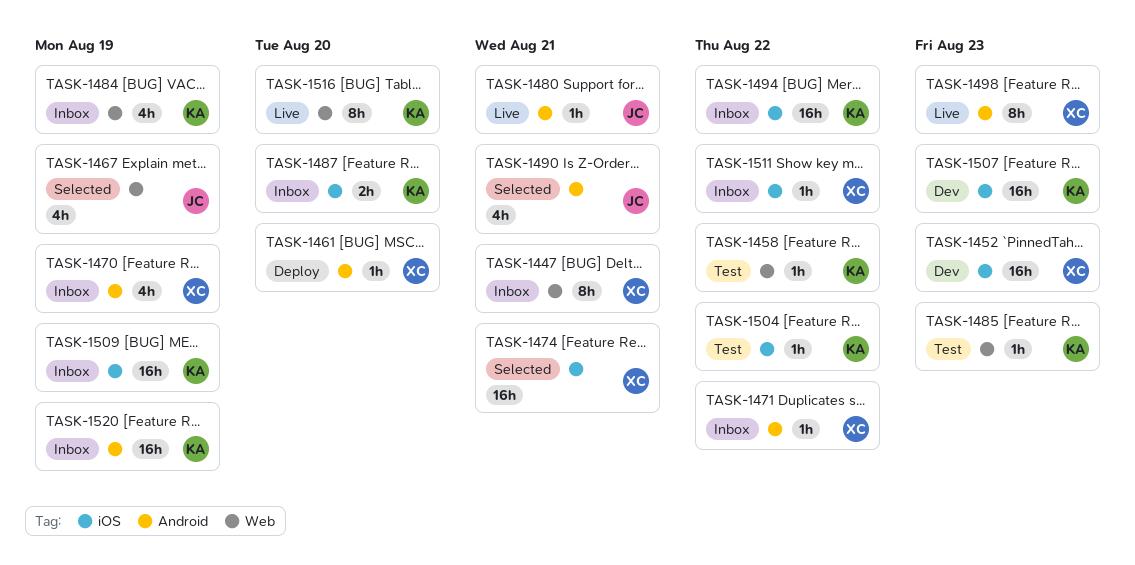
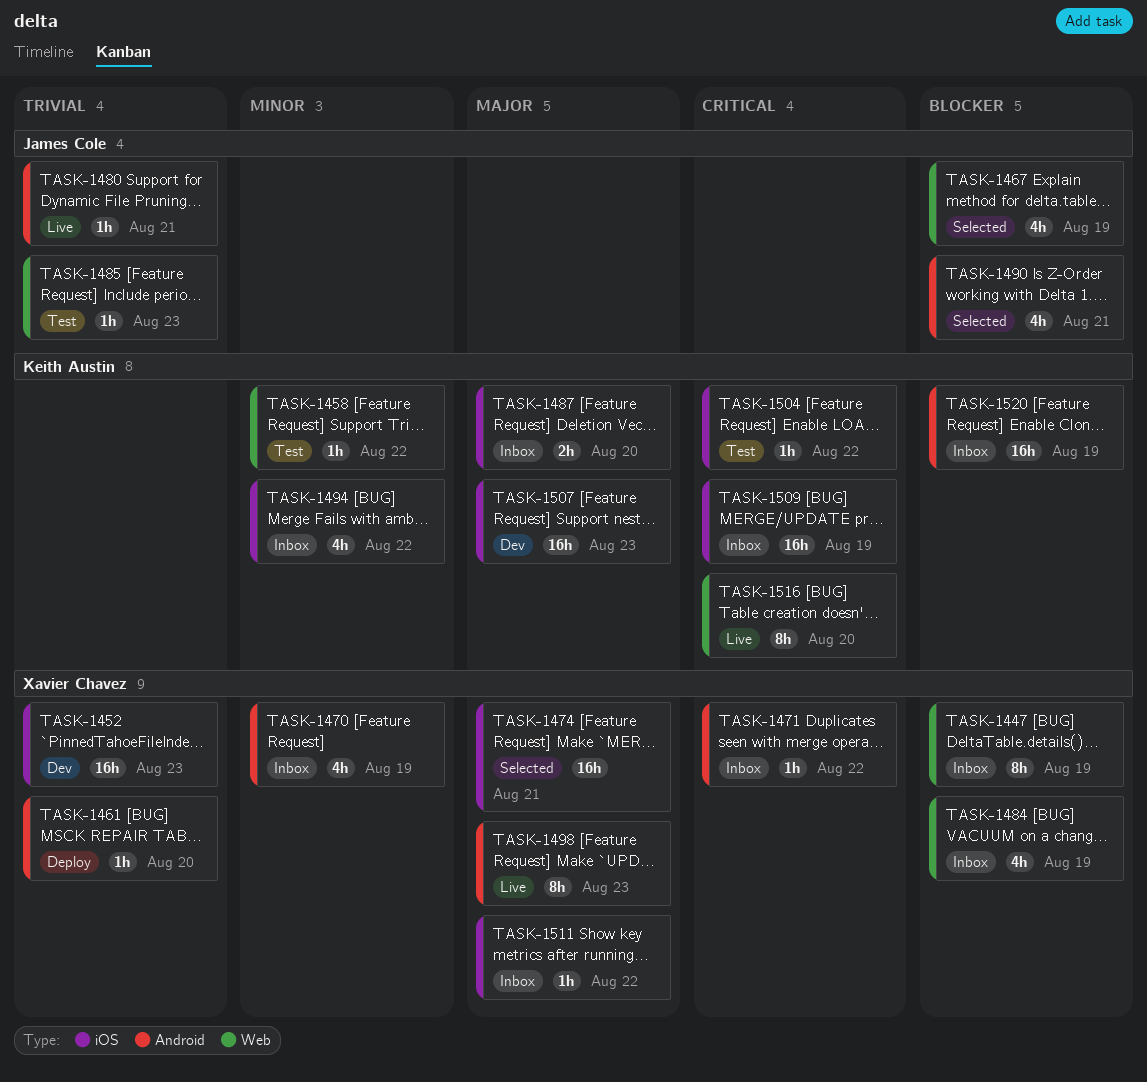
TASK-1447, due: Aug 21 -> Aug 19
TASK-1484, owner: Keith Austin -> Xavier Chavez
TASK-1485, owner: Keith Austin -> James Cole
TASK-1494, estimate: 16h -> 4h

